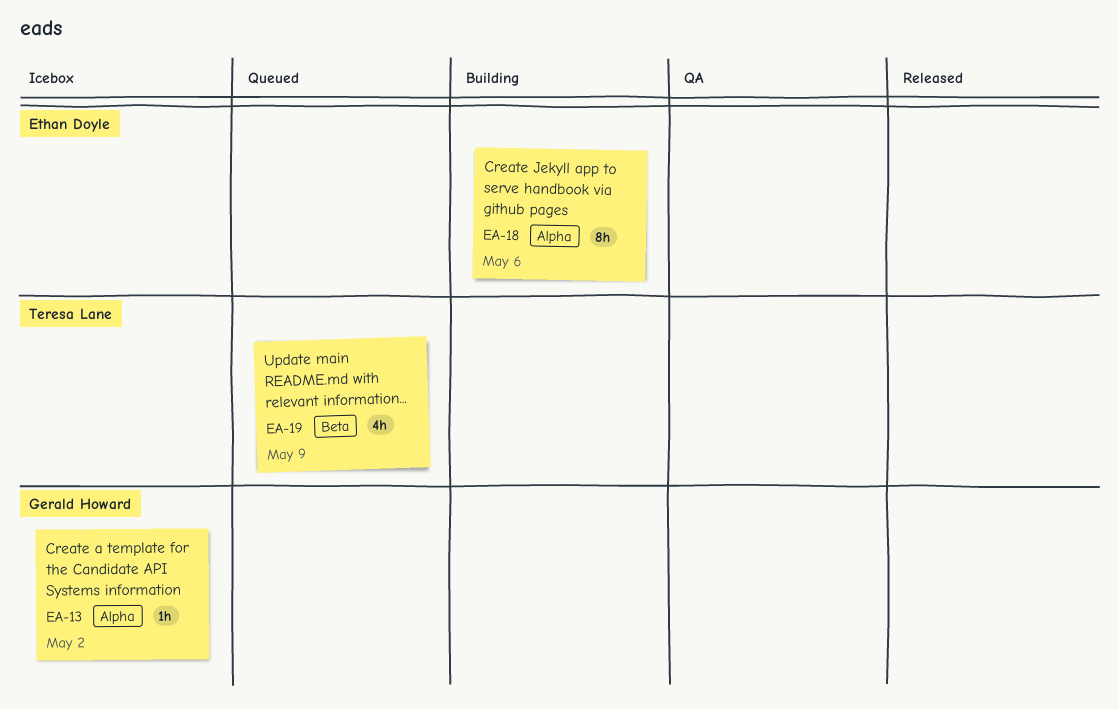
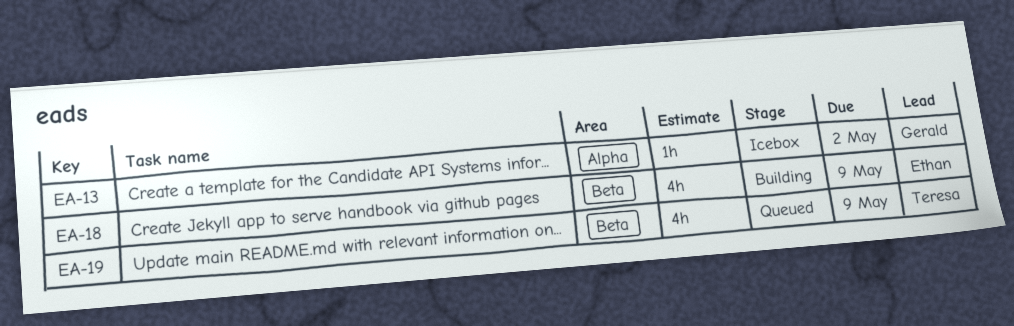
EA-18, label: Alpha -> Beta
EA-18, estimate: 8h -> 4h
EA-18, due: May 6 -> May 9

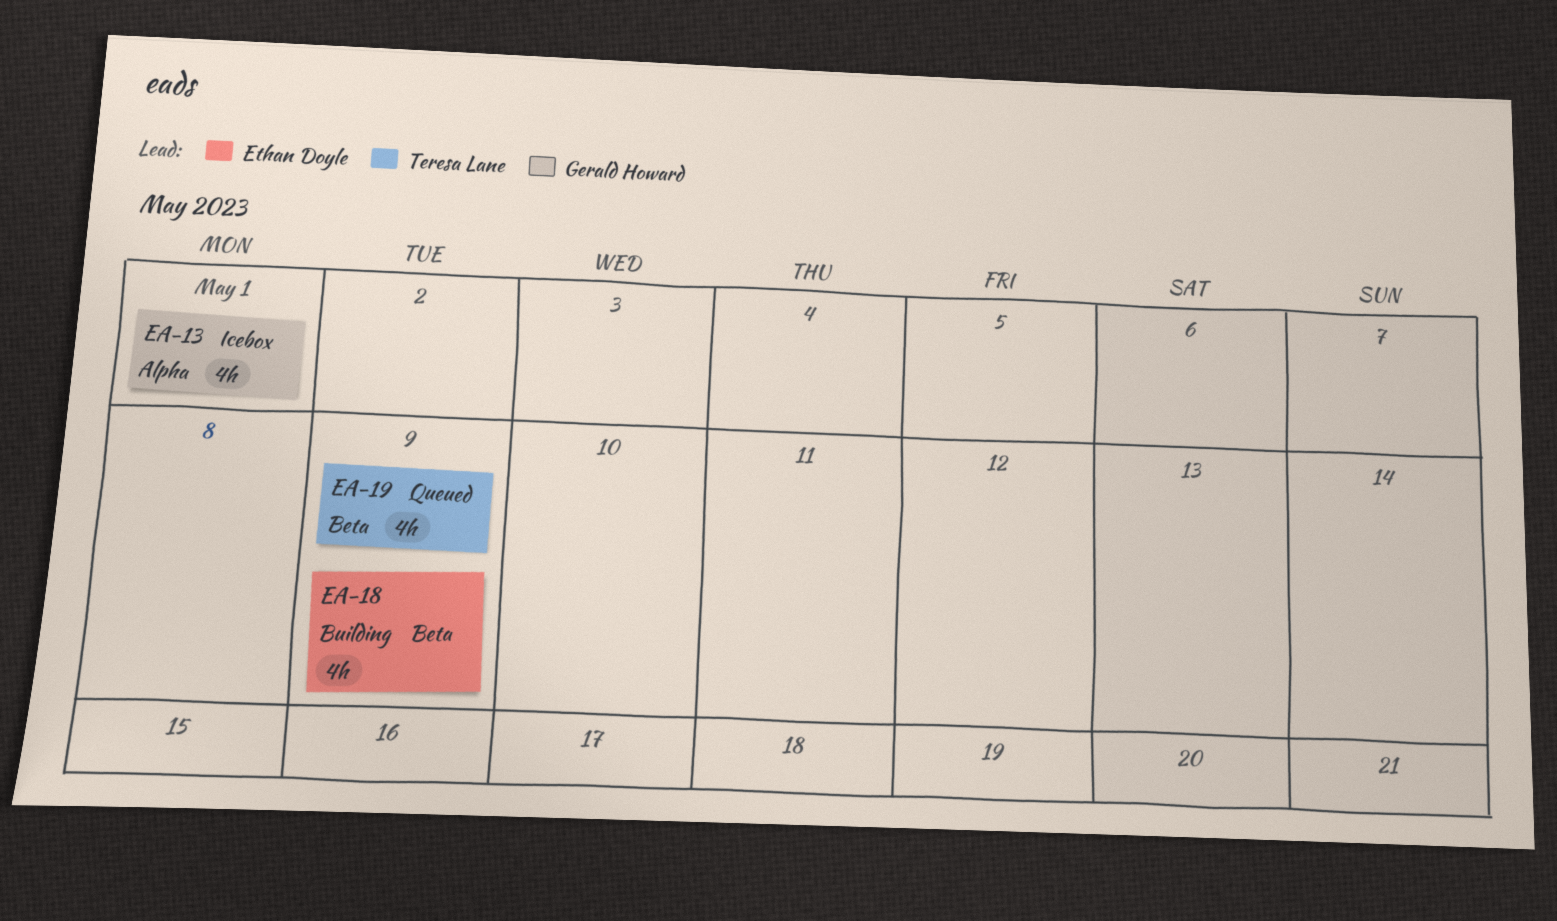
EA-13, estimate: 1h -> 4h
EA-13, due: May 2 -> May 1

